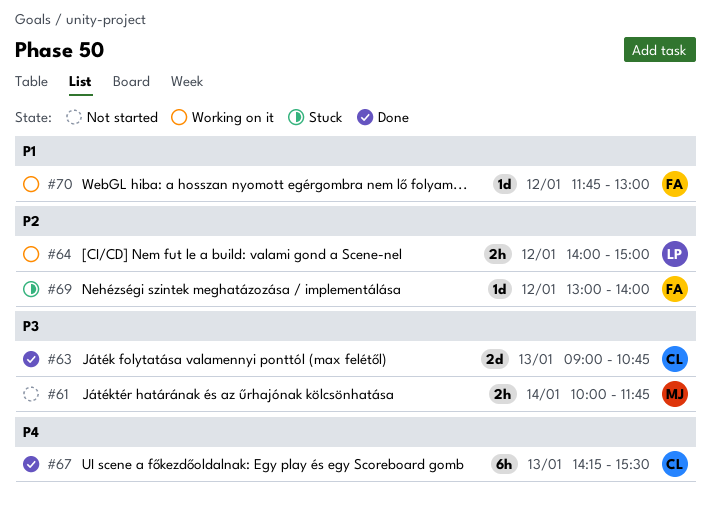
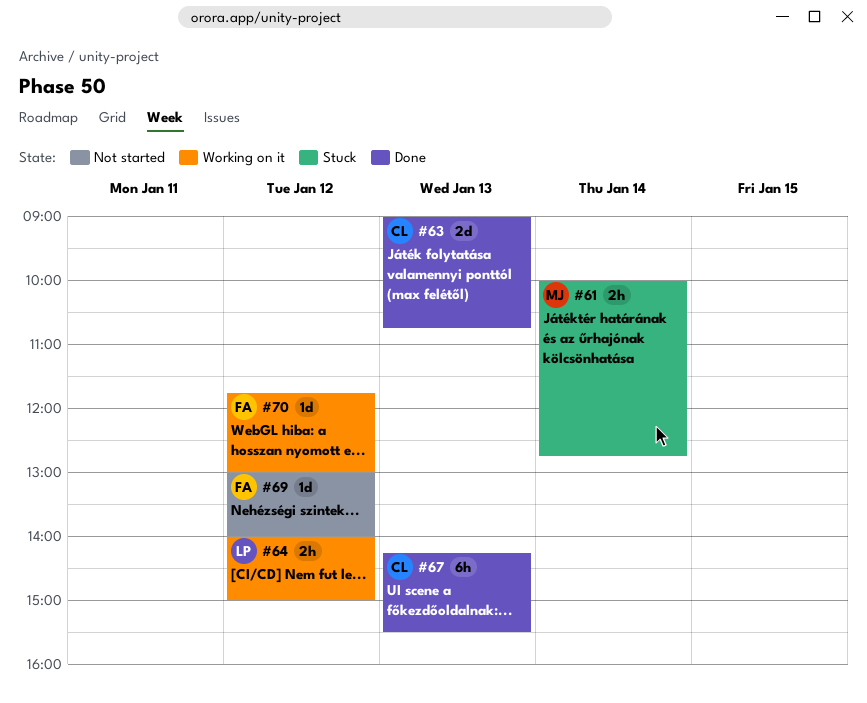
#61, status: Not started -> Stuck
#61, ends: 11:45 -> 12:45
#69, status: Stuck -> Not started

